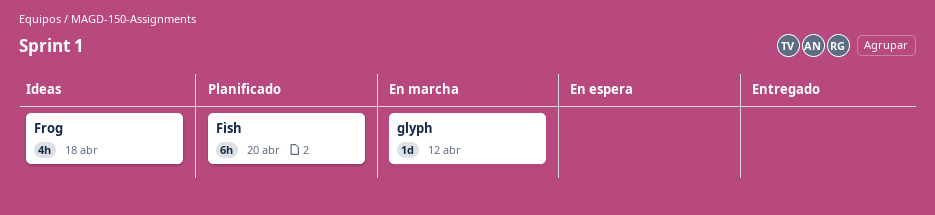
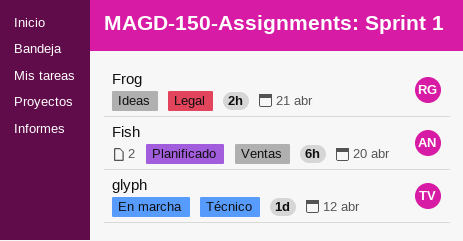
Frog, estimate: 4h -> 2h
Frog, due: Apr 18 -> Apr 21

